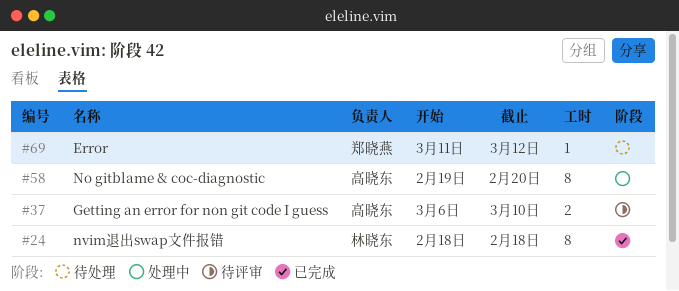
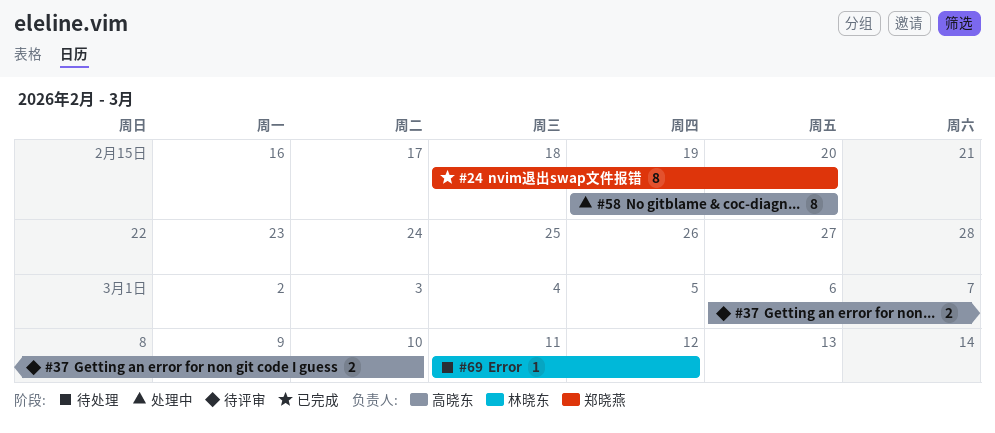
#24, owner: 林晓东 -> 郑晓燕
#24, due: Feb 18 -> Feb 20
#69, owner: 郑晓燕 -> 林晓东

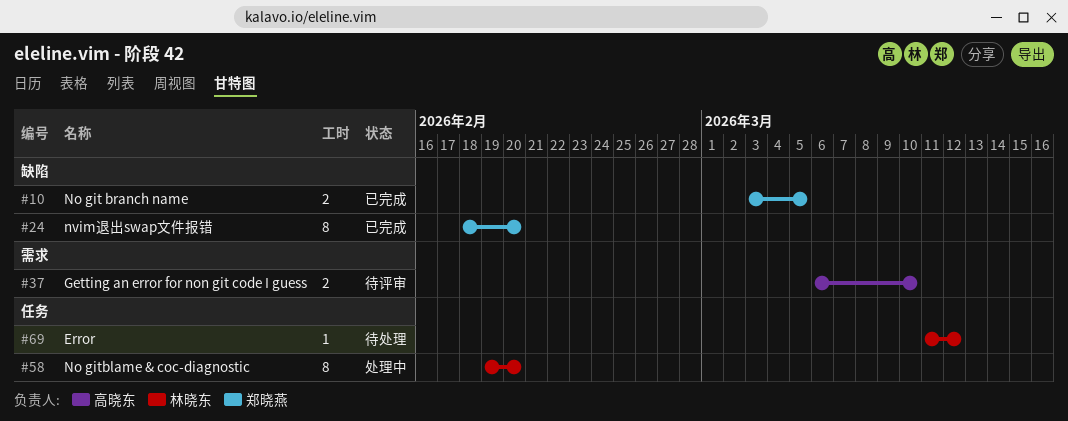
#10: none -> present
#58, owner: 高晓东 -> 林晓东

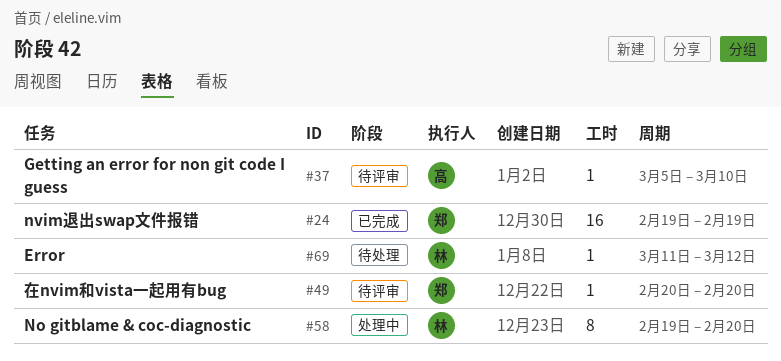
#10: present -> none
#24, estimate: 8 -> 16
#24, start: Feb 18 -> Feb 19
#24, due: Feb 20 -> Feb 19
#37, estimate: 2 -> 1
#37, start: Mar 6 -> Mar 5
#49: none -> present

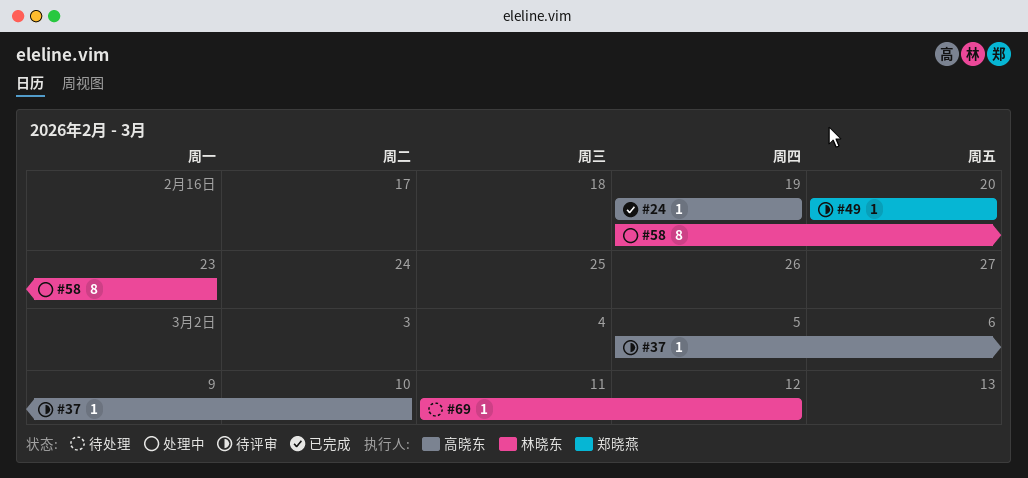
#24, owner: 郑晓燕 -> 高晓东
#24, estimate: 16 -> 1
#58, due: Feb 20 -> Feb 23

